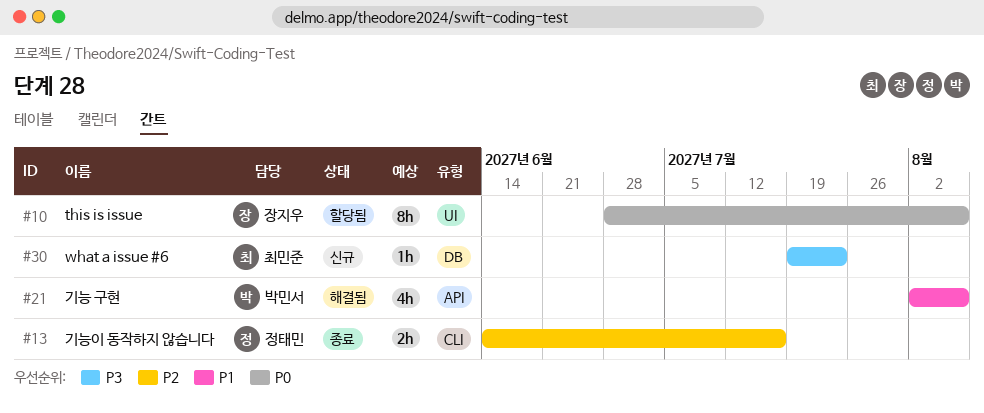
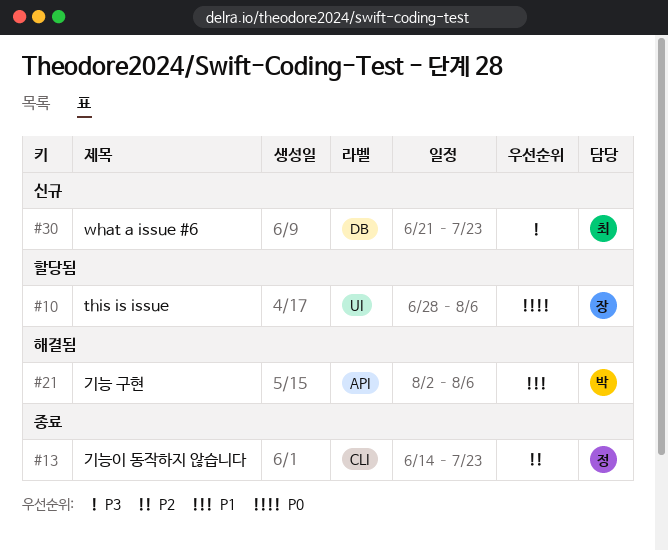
#13, due: Jul 16 -> Jul 23
#30, start: Jul 19 -> Jun 21

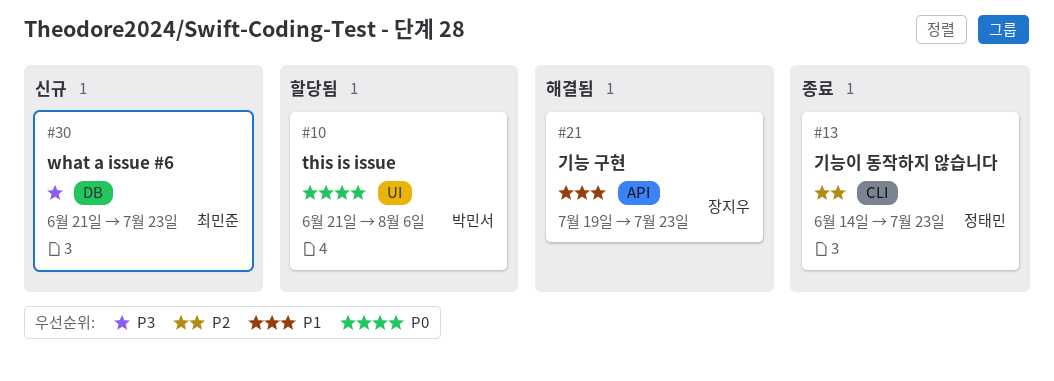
#10, owner: 장지우 -> 박민서
#10, start: Jun 28 -> Jun 21
#21, owner: 박민서 -> 장지우
#21, start: Aug 2 -> Jul 19
#21, due: Aug 6 -> Jul 23

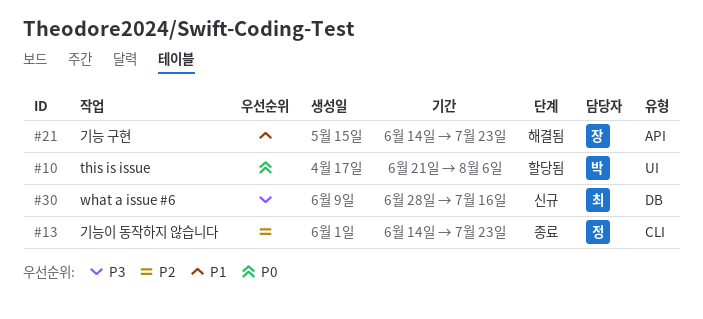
#21, start: Jul 19 -> Jun 14
#30, start: Jun 21 -> Jun 28
#30, due: Jul 23 -> Jul 16

